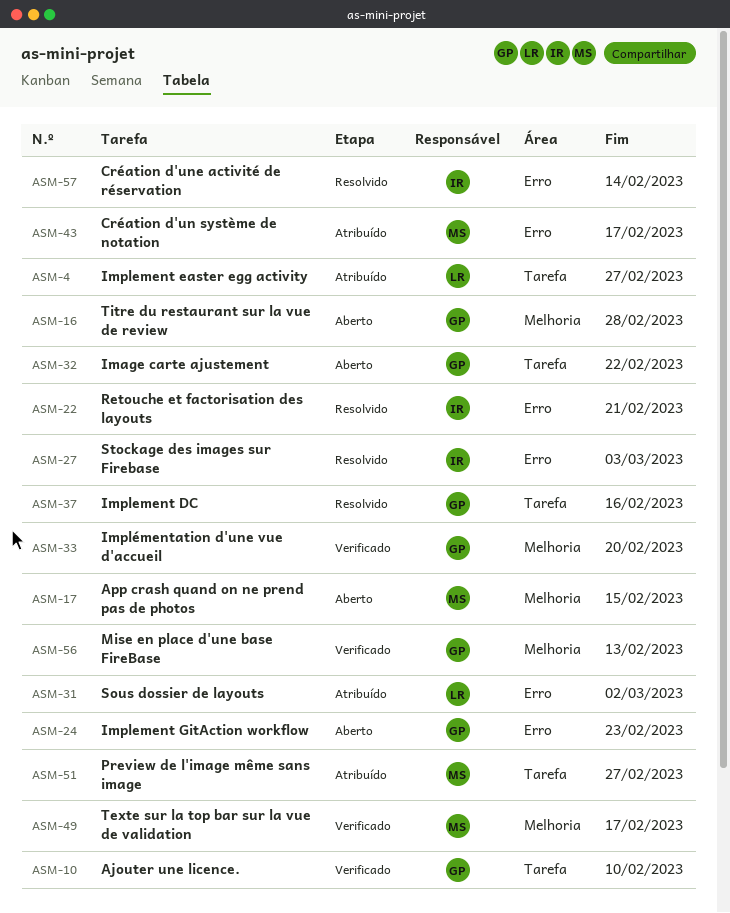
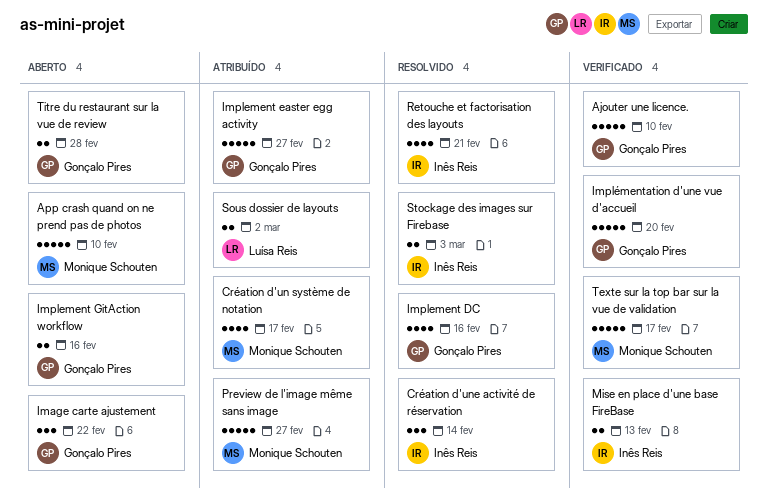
App crash quand on ne prend pas de photos, due: Feb 15 -> Feb 10
Implement easter egg activity, owner: Luísa Reis -> Gonçalo Pires
Implement GitAction workflow, due: Feb 23 -> Feb 16
Mise en place d'une base FireBase, owner: Gonçalo Pires -> Inês Reis

